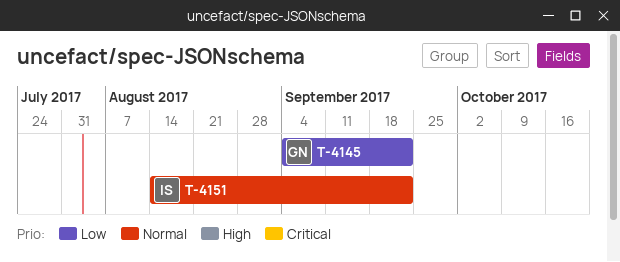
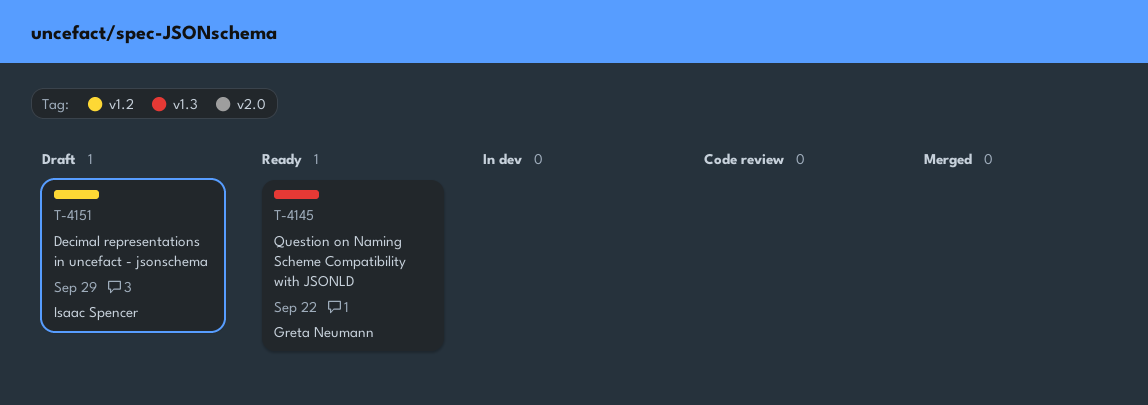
T-4151, due: Sep 22 -> Sep 29

